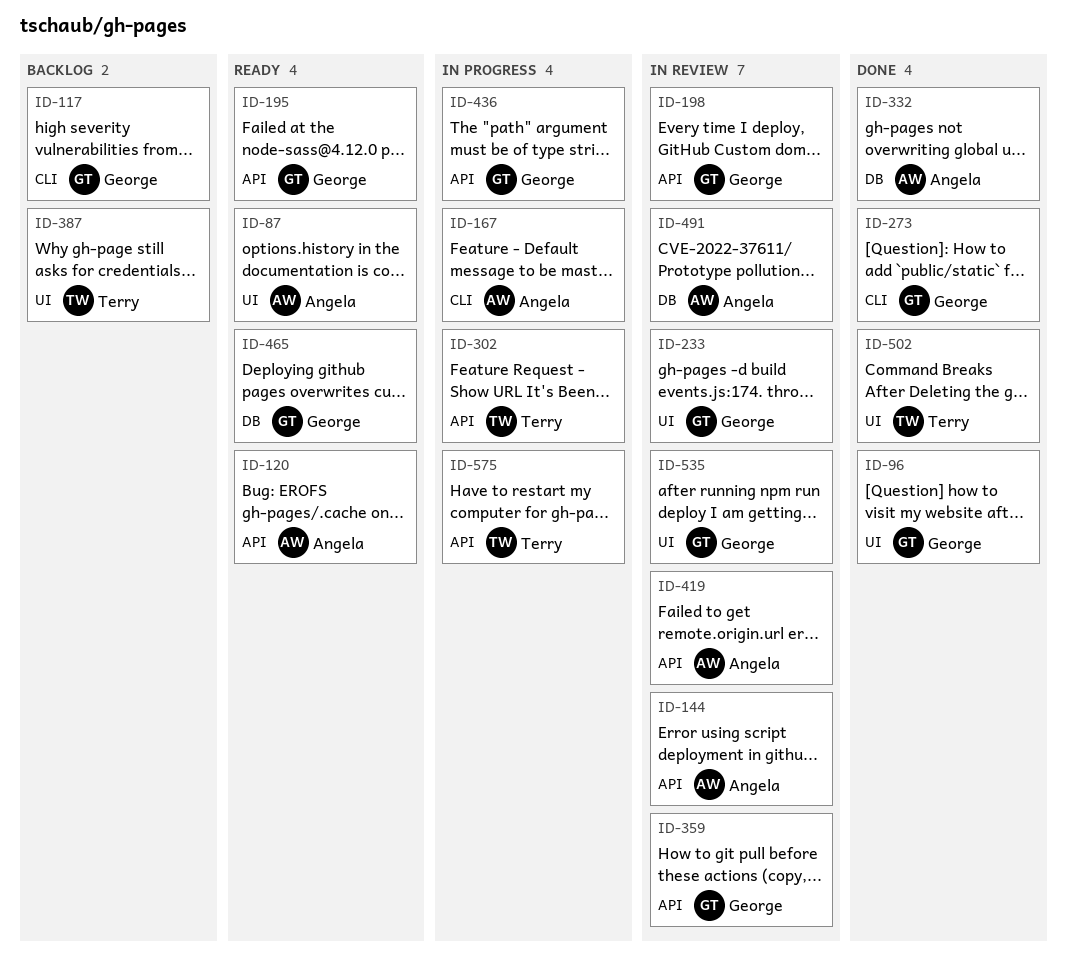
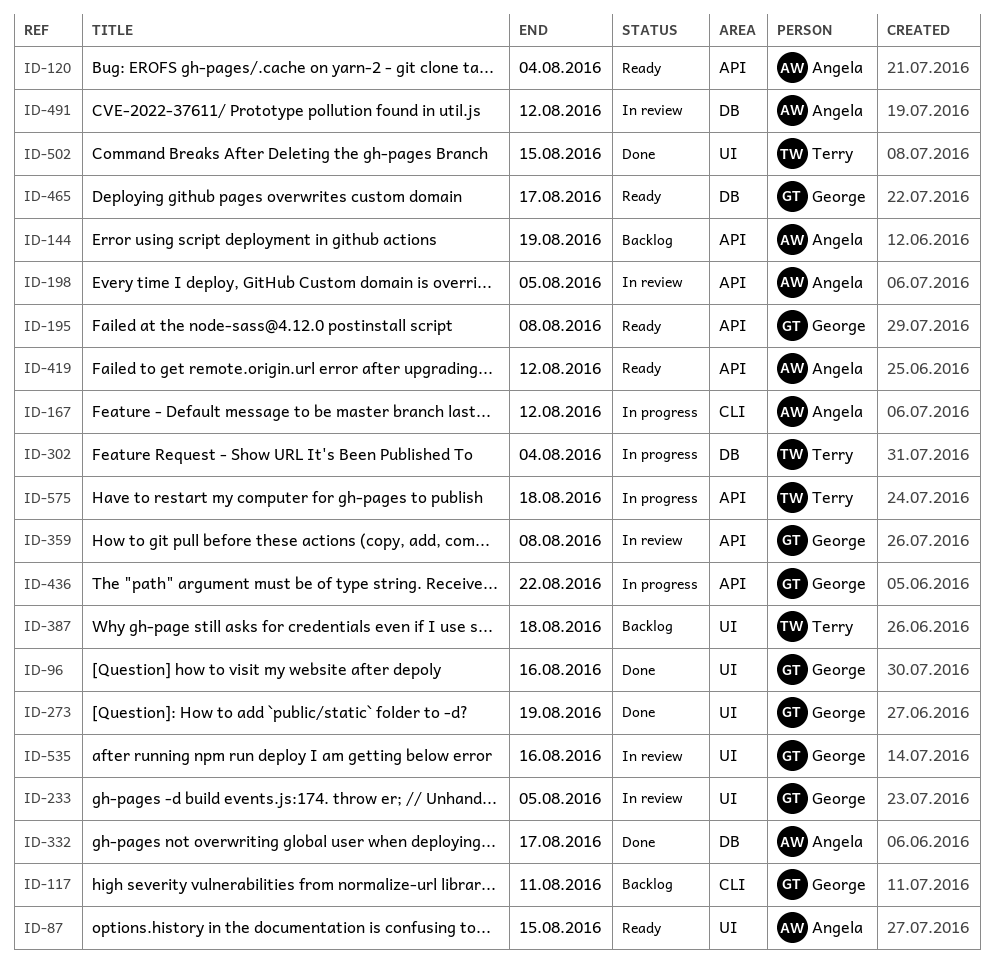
ID-144, status: In review -> Backlog
ID-198, owner: George -> Angela
ID-273, label: CLI -> UI
ID-302, label: API -> DB
ID-419, status: In review -> Ready

